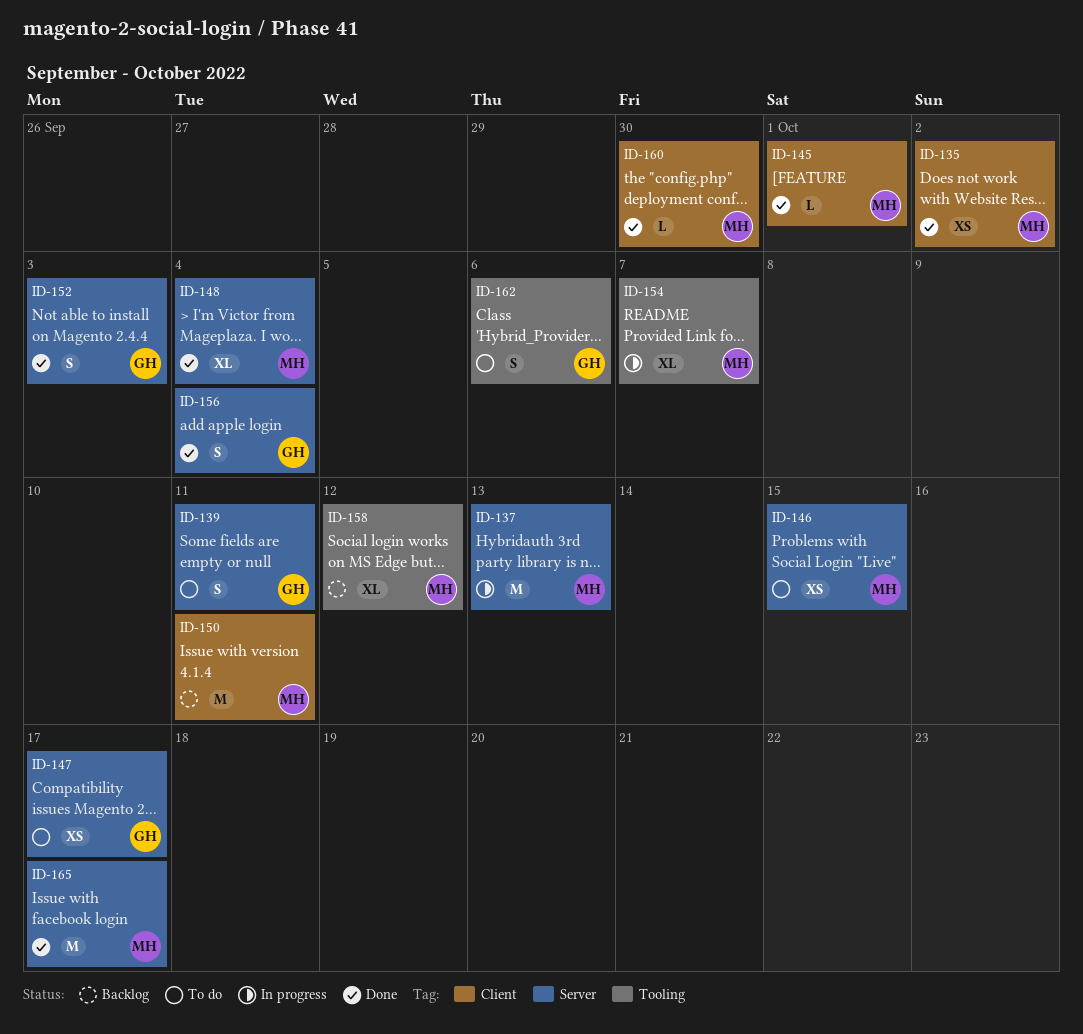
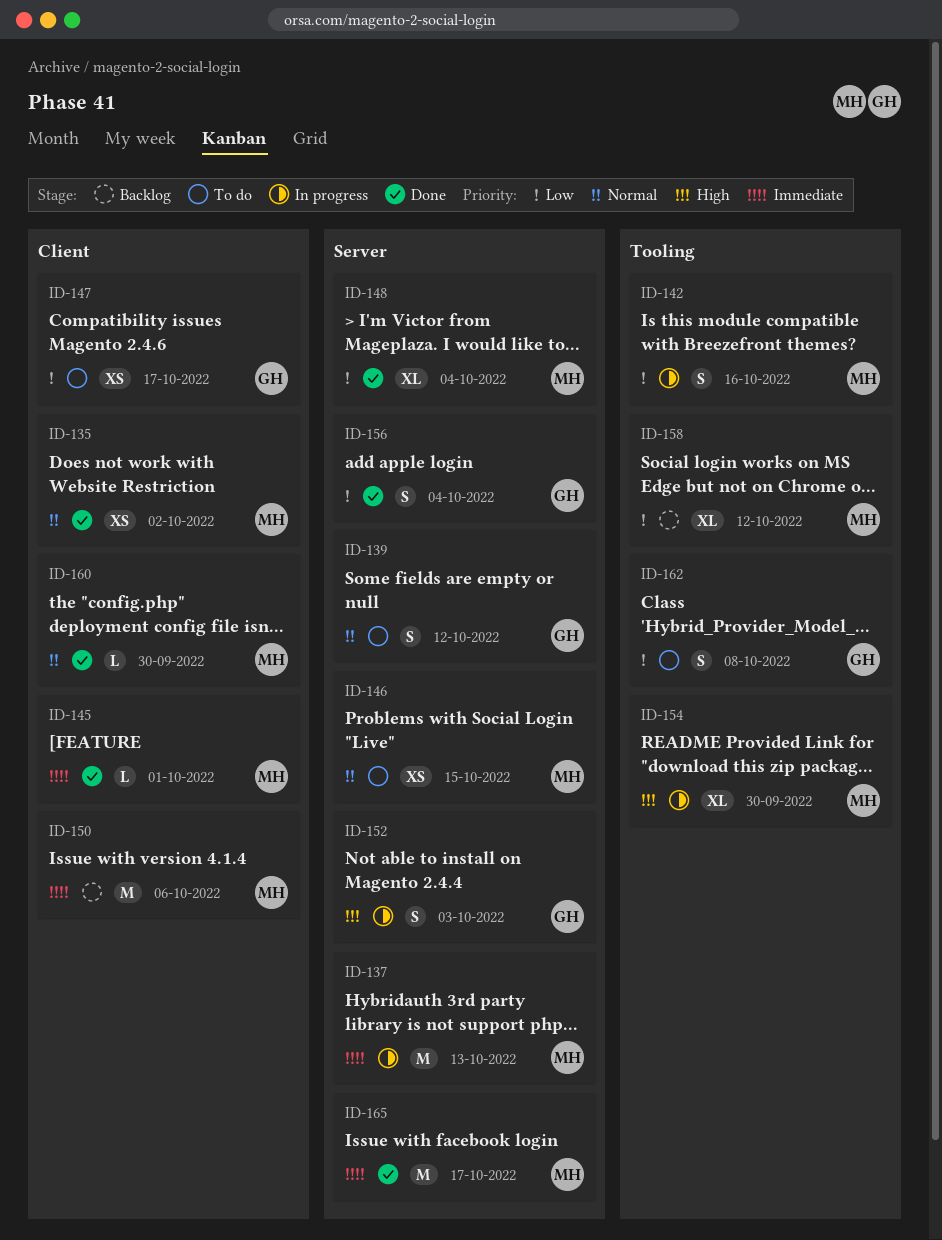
ID-139, due: Oct 11 -> Oct 12
ID-142: none -> present
ID-147, label: Server -> Client
ID-150, due: Oct 11 -> Oct 6
ID-152, status: Done -> In progress
ID-154, due: Oct 7 -> Sep 30
ID-162, due: Oct 6 -> Oct 8

